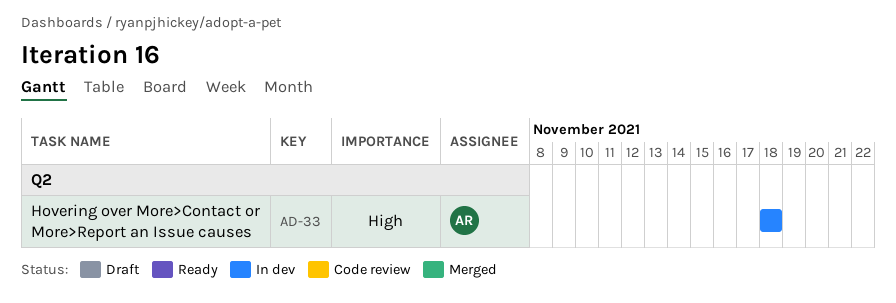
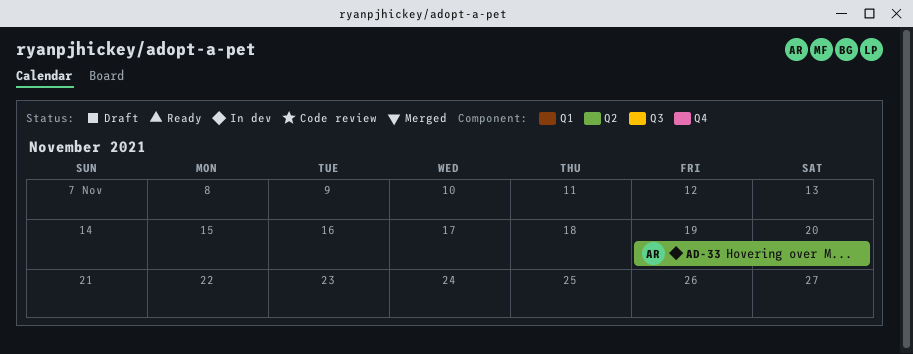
AD-33, start: Nov 18 -> Nov 19
AD-33, due: Nov 18 -> Nov 20

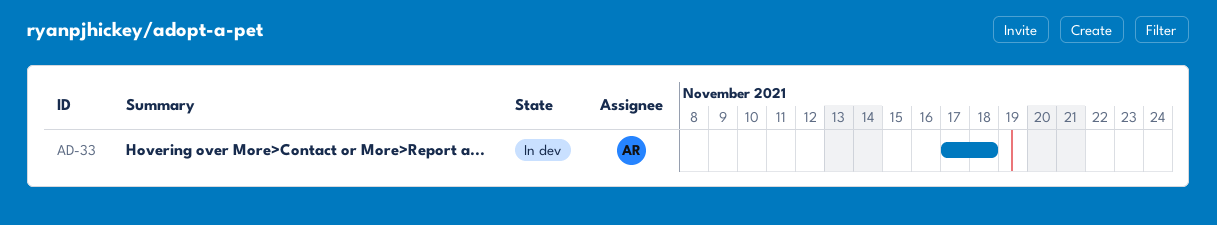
AD-33, start: Nov 19 -> Nov 17
AD-33, due: Nov 20 -> Nov 18

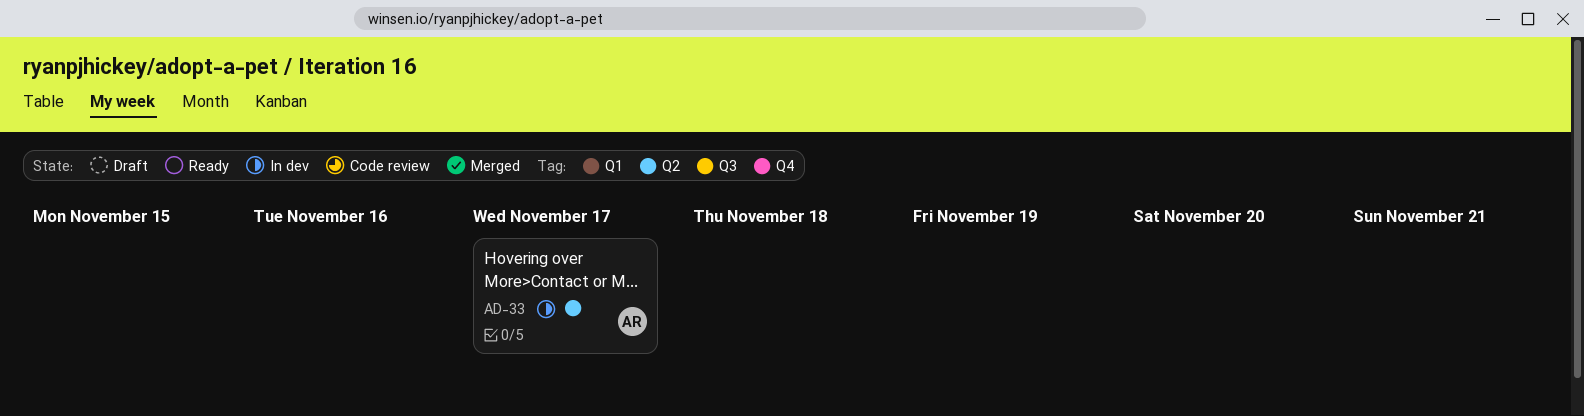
AD-33, due: Nov 18 -> Nov 17

